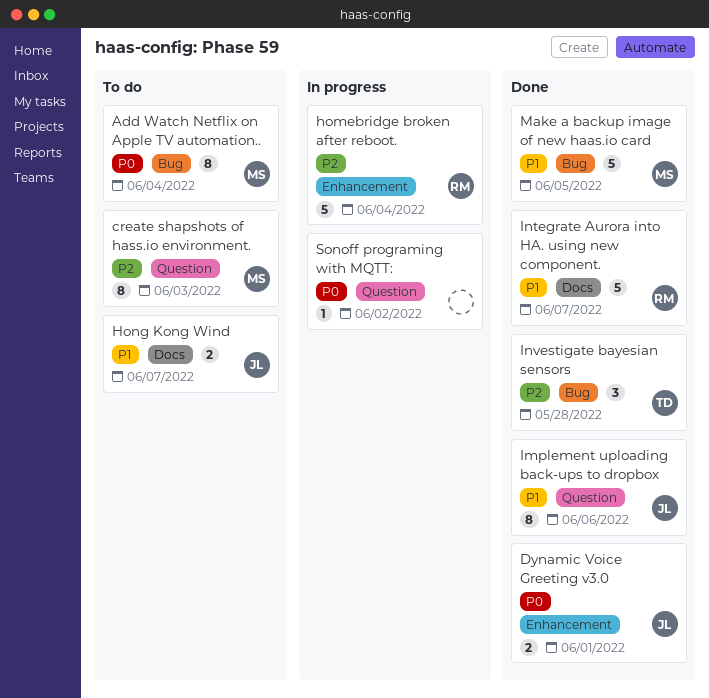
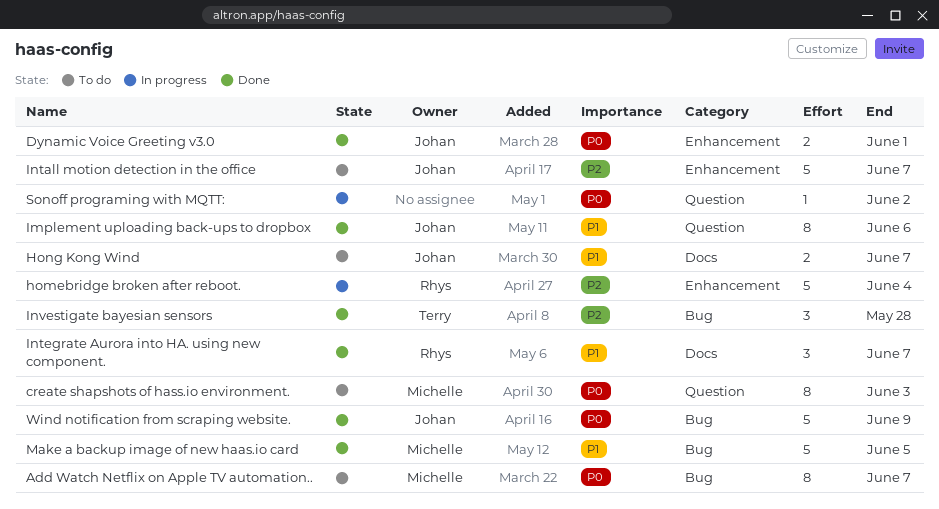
Add Watch Netflix on Apple TV automation.., due: Jun 4 -> Jun 7
create shapshots of hass.io environment., priority: P2 -> P0
Intall motion detection in the office: none -> present
Integrate Aurora into HA. using new component., estimate: 5 -> 3
Wind notification from scraping website.: none -> present

